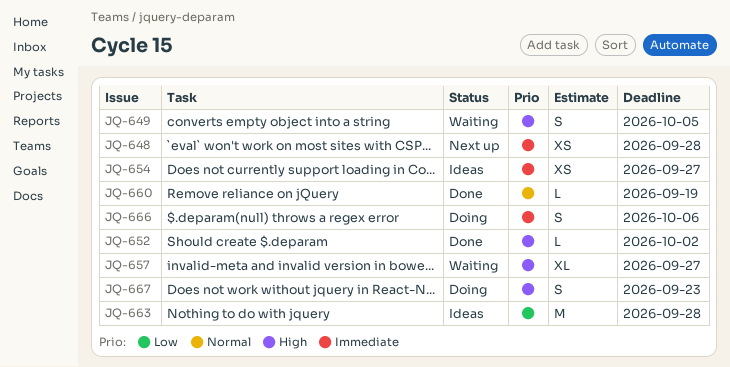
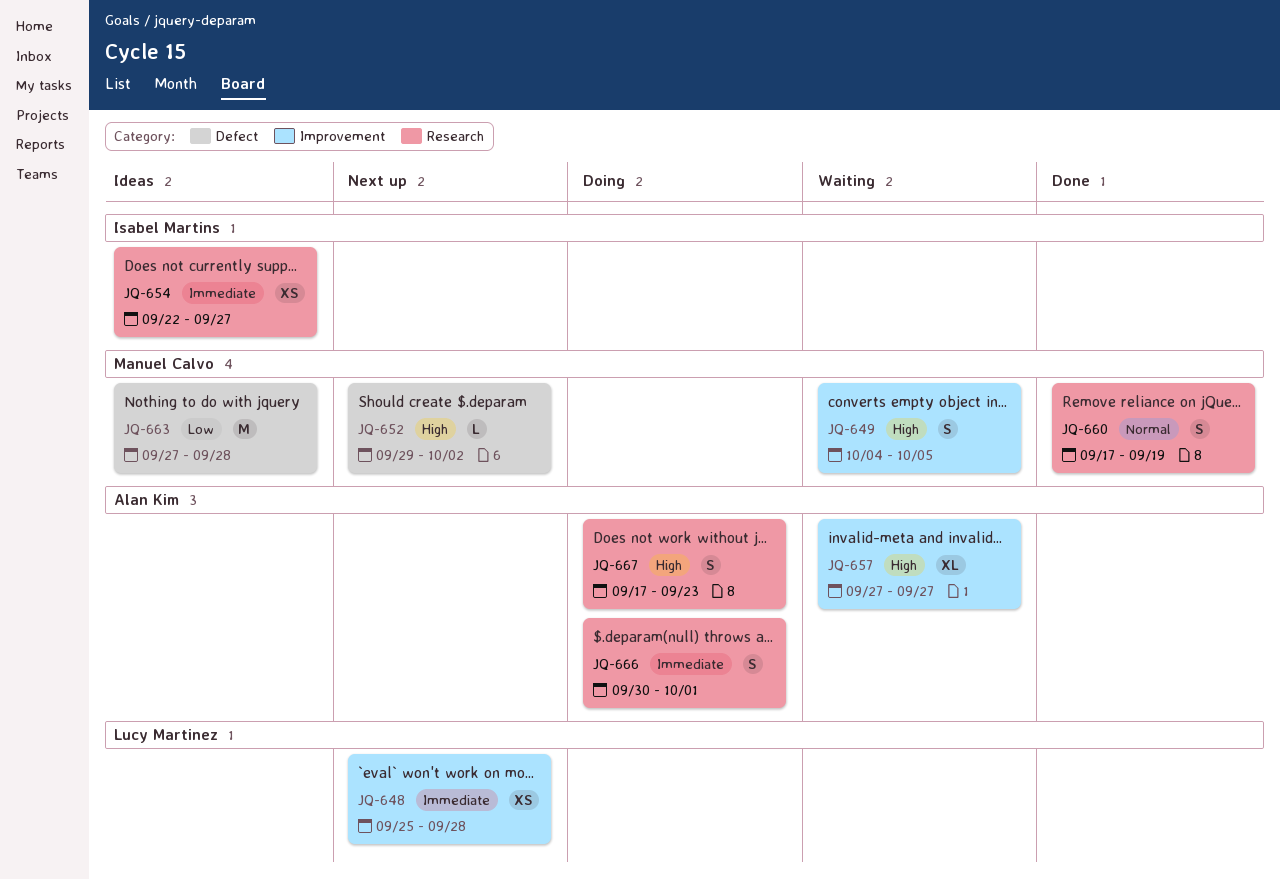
JQ-652, status: Done -> Next up
JQ-660, estimate: L -> S
JQ-666, due: Oct 6 -> Oct 1

